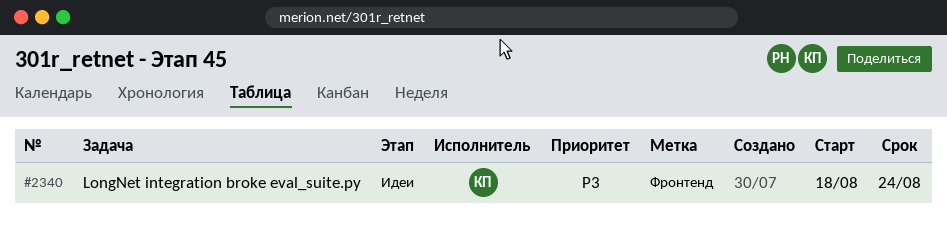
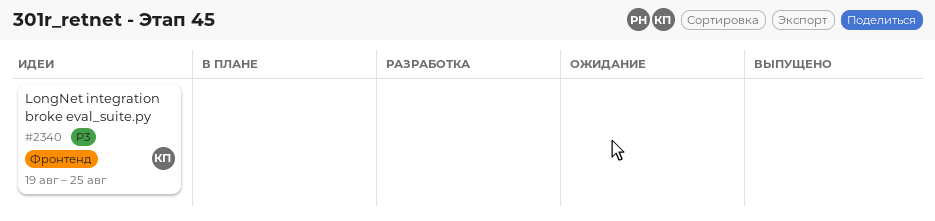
#2340, start: Aug 18 -> Aug 19
#2340, due: Aug 24 -> Aug 25

